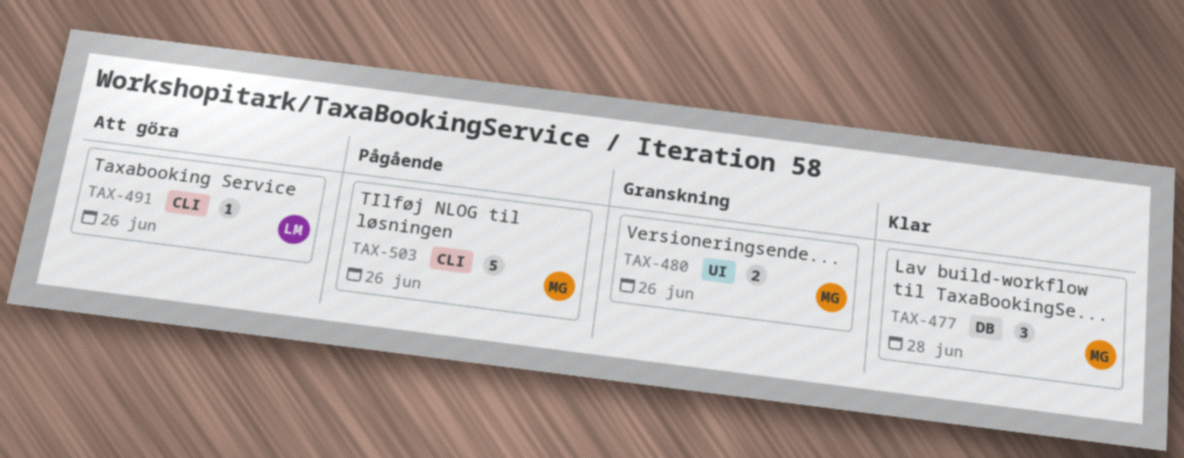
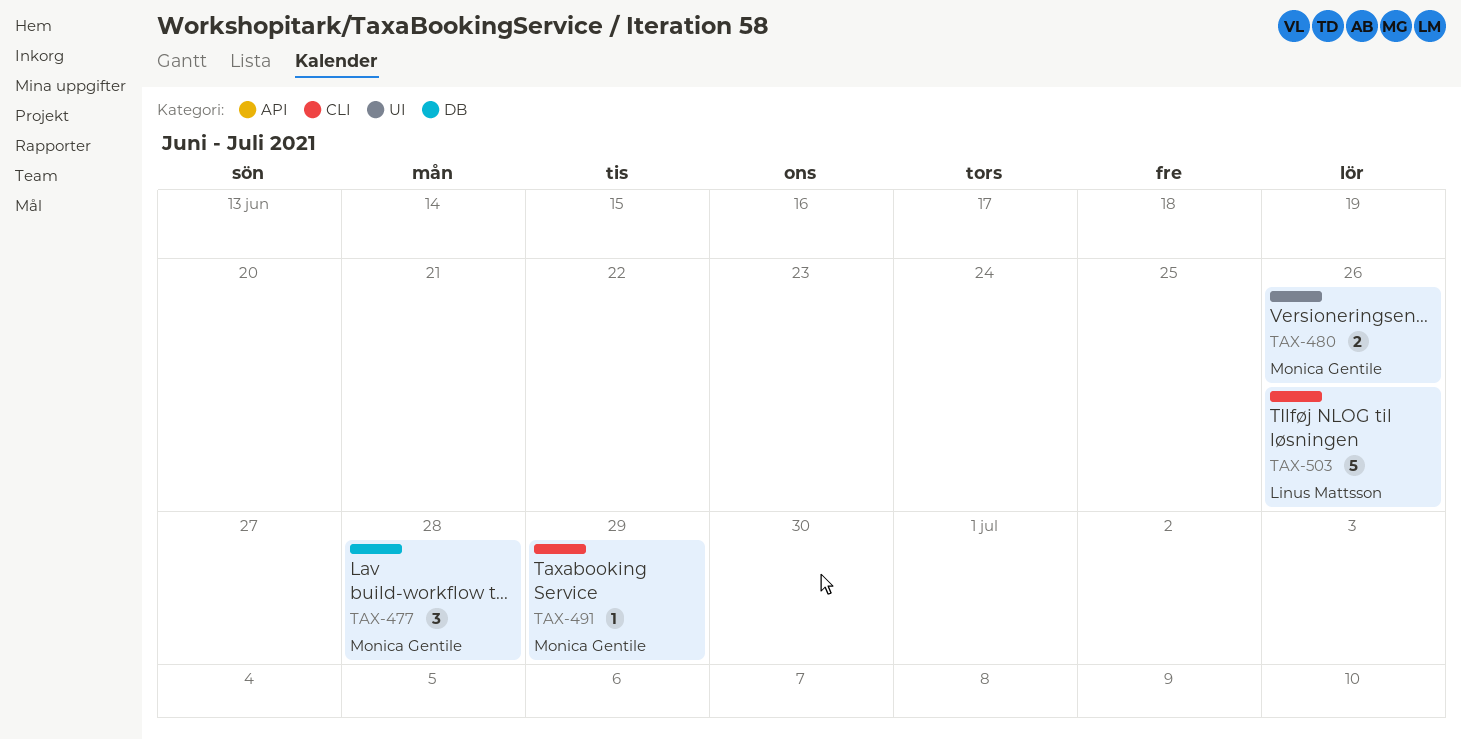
TAX-491, owner: Linus Mattsson -> Monica Gentile
TAX-491, due: Jun 26 -> Jun 29
TAX-503, owner: Monica Gentile -> Linus Mattsson

